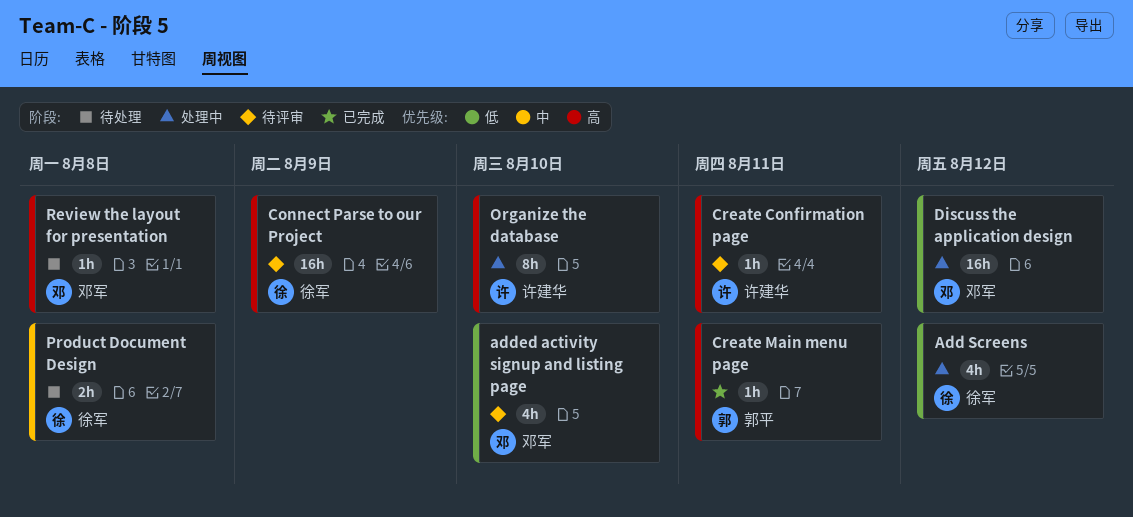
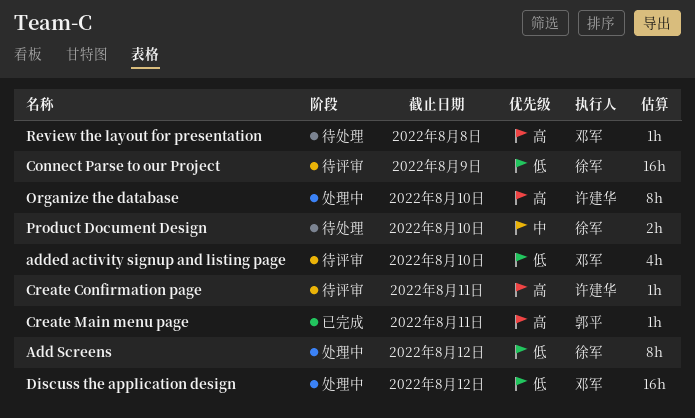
Add Screens, estimate: 4h -> 8h
Connect Parse to our Project, priority: 高 -> 低
Product Document Design, due: Aug 8 -> Aug 10

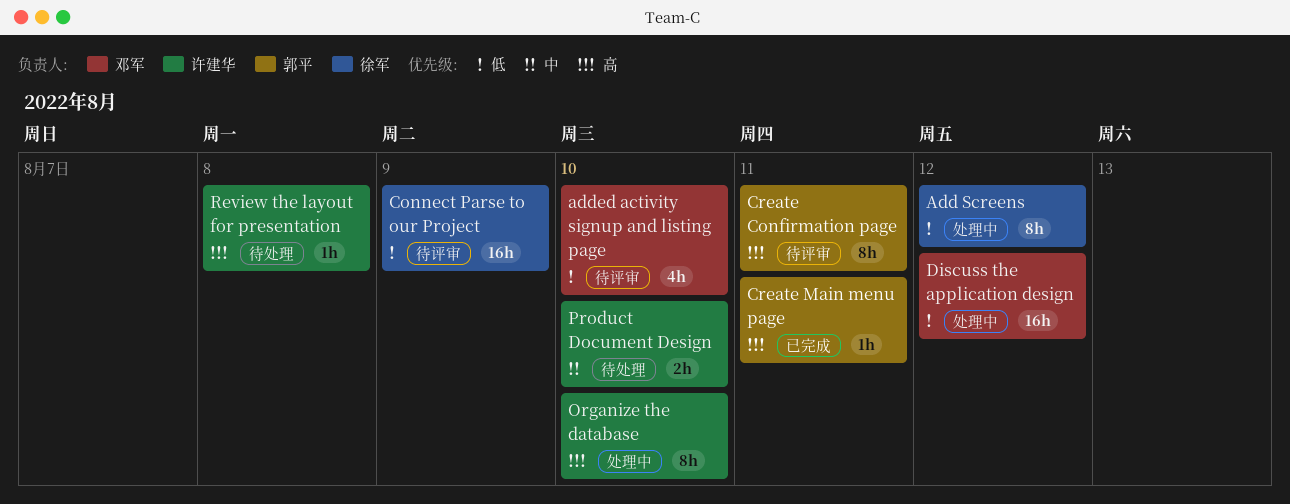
Create Confirmation page, owner: 许建华 -> 郭平
Create Confirmation page, estimate: 1h -> 8h
Product Document Design, owner: 徐军 -> 许建华
Review the layout for presentation, owner: 邓军 -> 许建华

